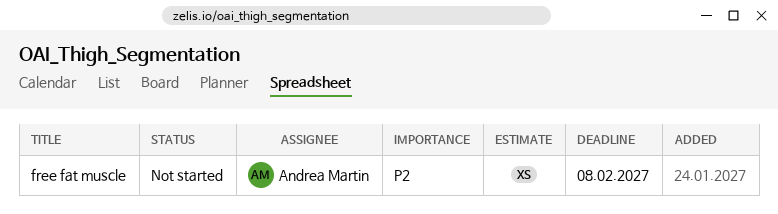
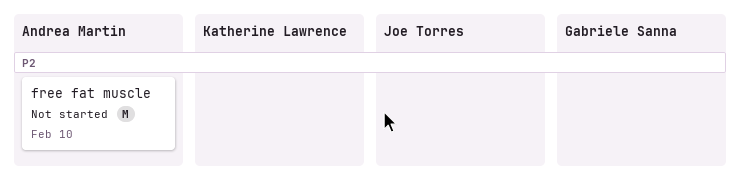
free fat muscle, estimate: XS -> M
free fat muscle, due: Feb 8 -> Feb 10

